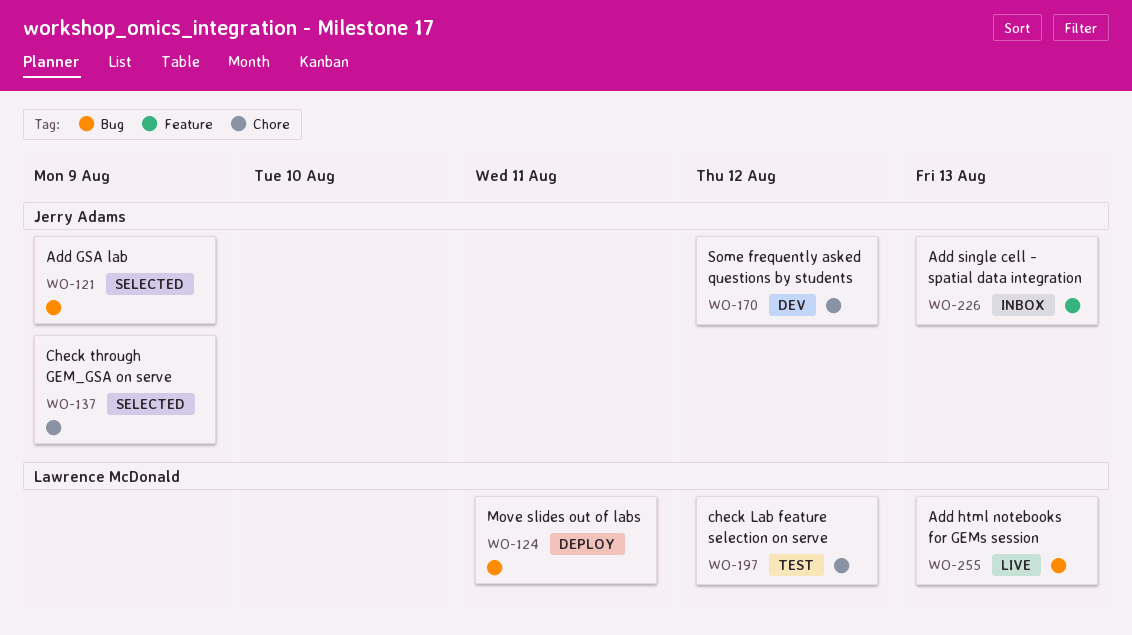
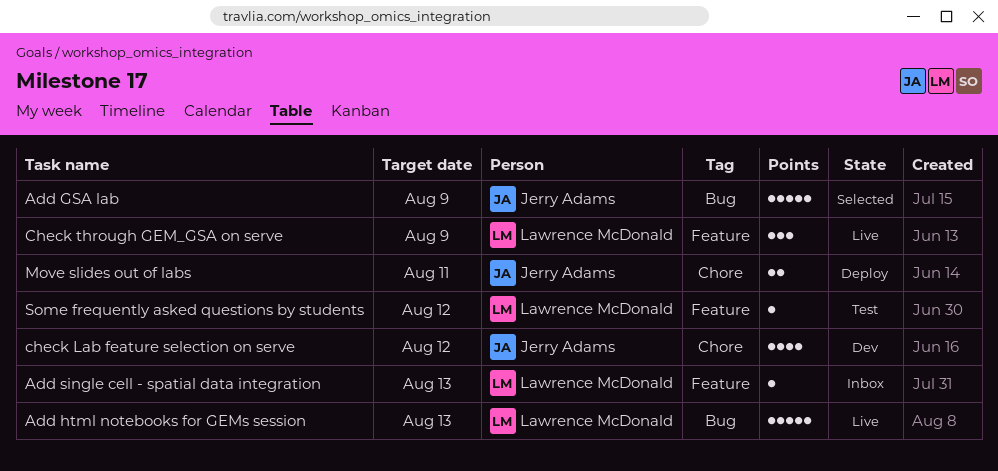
Add single cell - spatial data integration, owner: Jerry Adams -> Lawrence McDonald
check Lab feature selection on serve, status: Test -> Dev
check Lab feature selection on serve, owner: Lawrence McDonald -> Jerry Adams
Check through GEM_GSA on serve, status: Selected -> Live
Check through GEM_GSA on serve, owner: Jerry Adams -> Lawrence McDonald
Check through GEM_GSA on serve, label: Chore -> Feature
Move slides out of labs, owner: Lawrence McDonald -> Jerry Adams
Move slides out of labs, label: Bug -> Chore
Some frequently asked questions by students, status: Dev -> Test
Some frequently asked questions by students, owner: Jerry Adams -> Lawrence McDonald
Some frequently asked questions by students, label: Chore -> Feature

